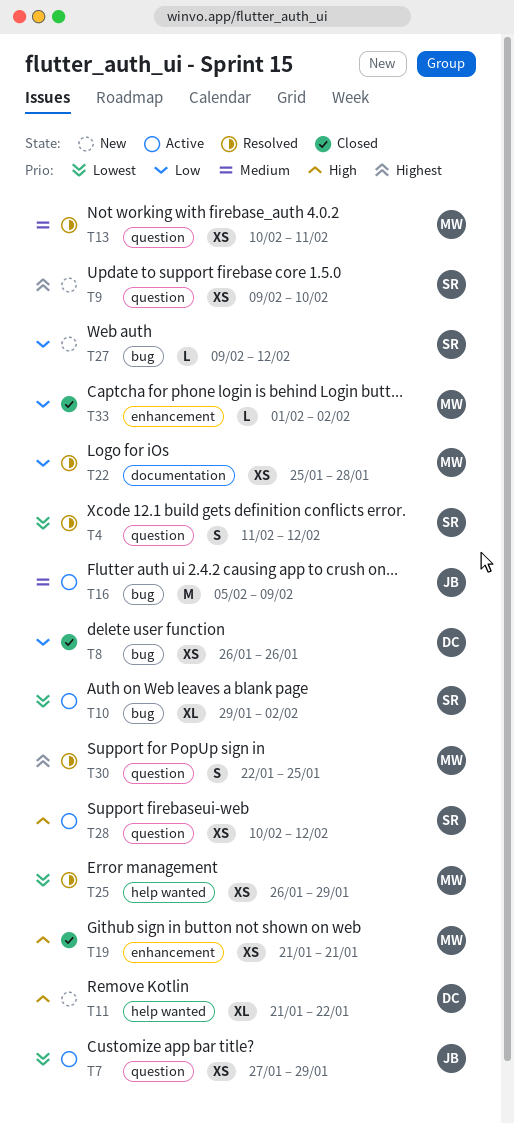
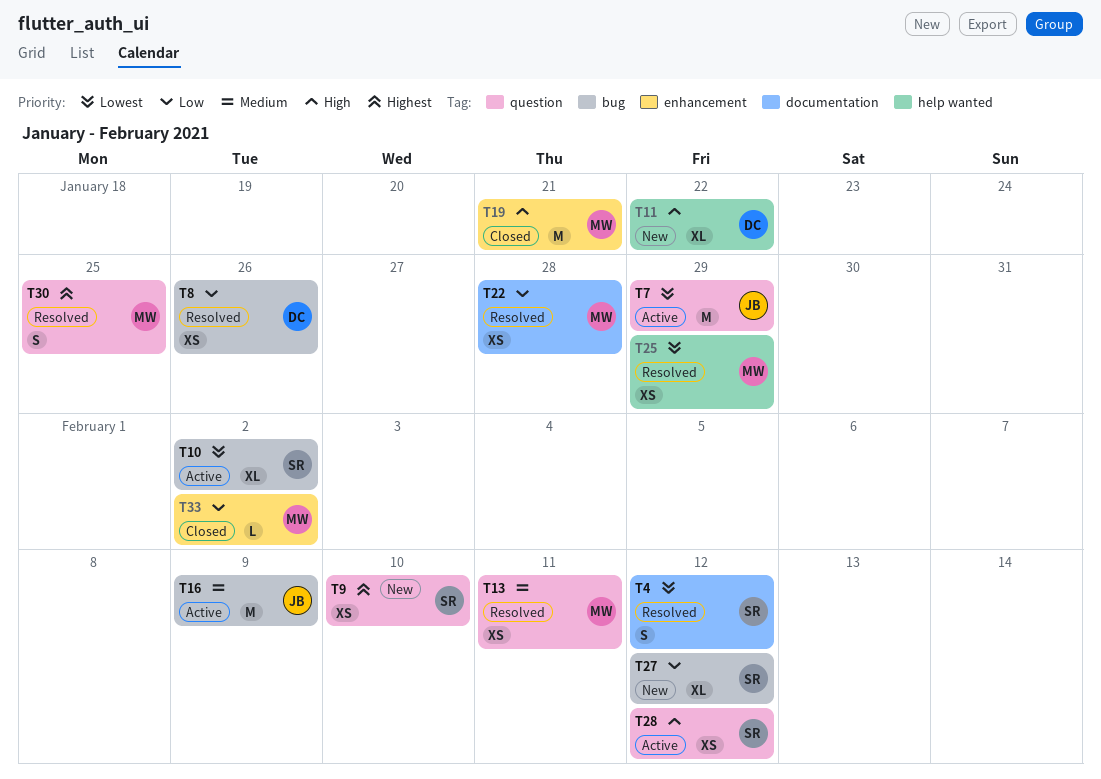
T4, label: question -> documentation
T7, estimate: XS -> M
T8, status: Closed -> Resolved
T19, estimate: XS -> M
T27, estimate: L -> XL

